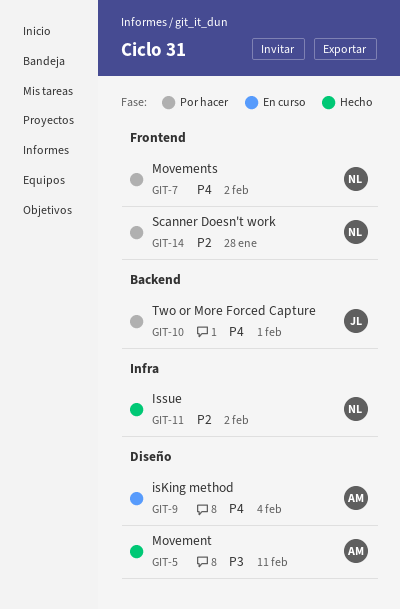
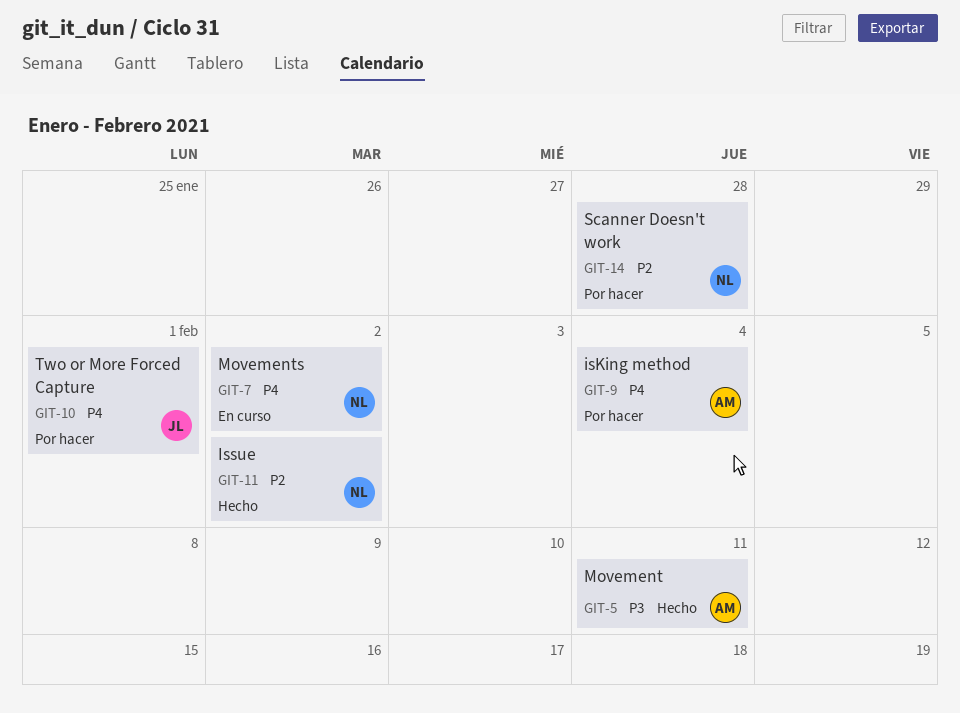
GIT-7, status: Por hacer -> En curso
GIT-9, status: En curso -> Por hacer

